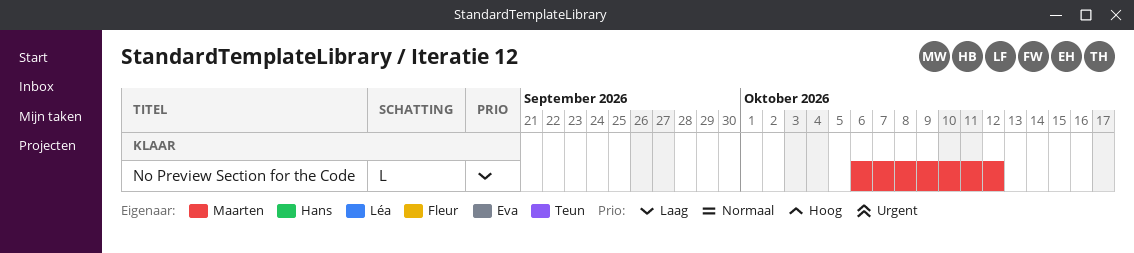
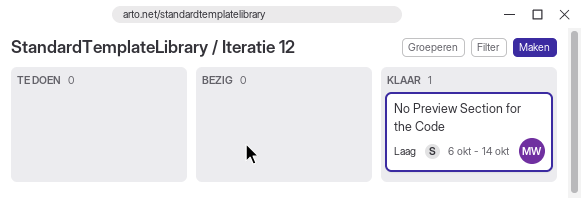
No Preview Section for the Code, estimate: L -> S
No Preview Section for the Code, due: Oct 12 -> Oct 14

